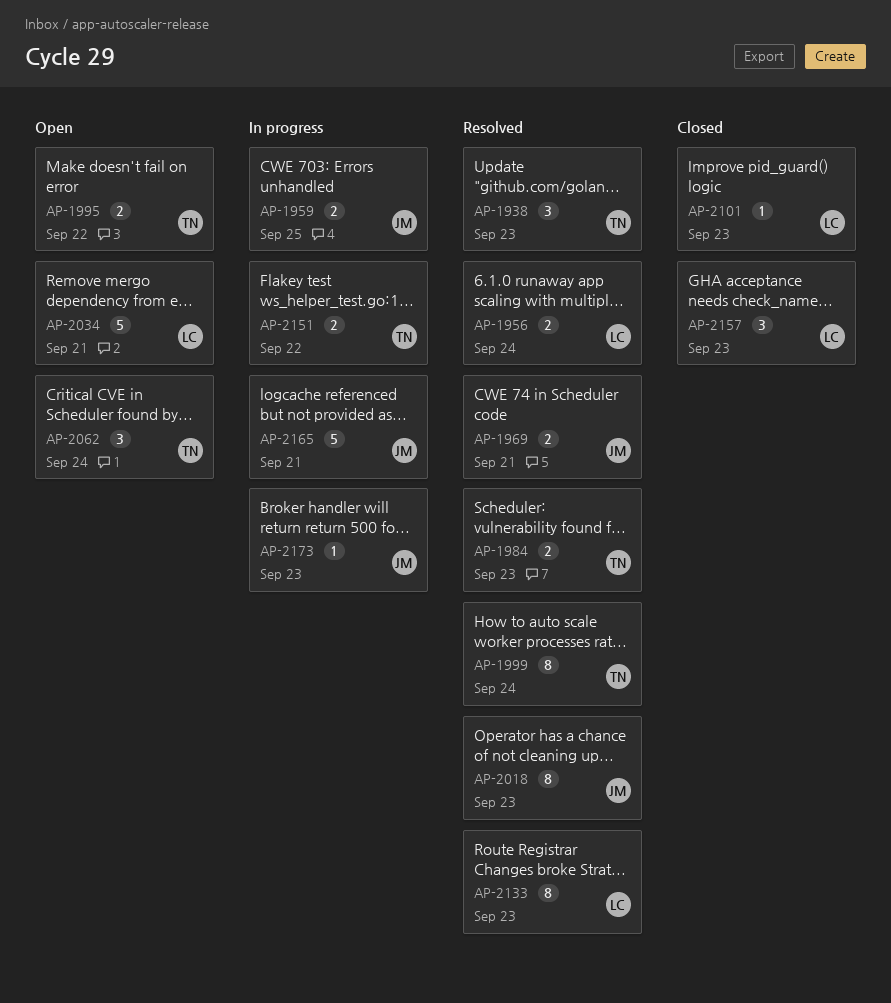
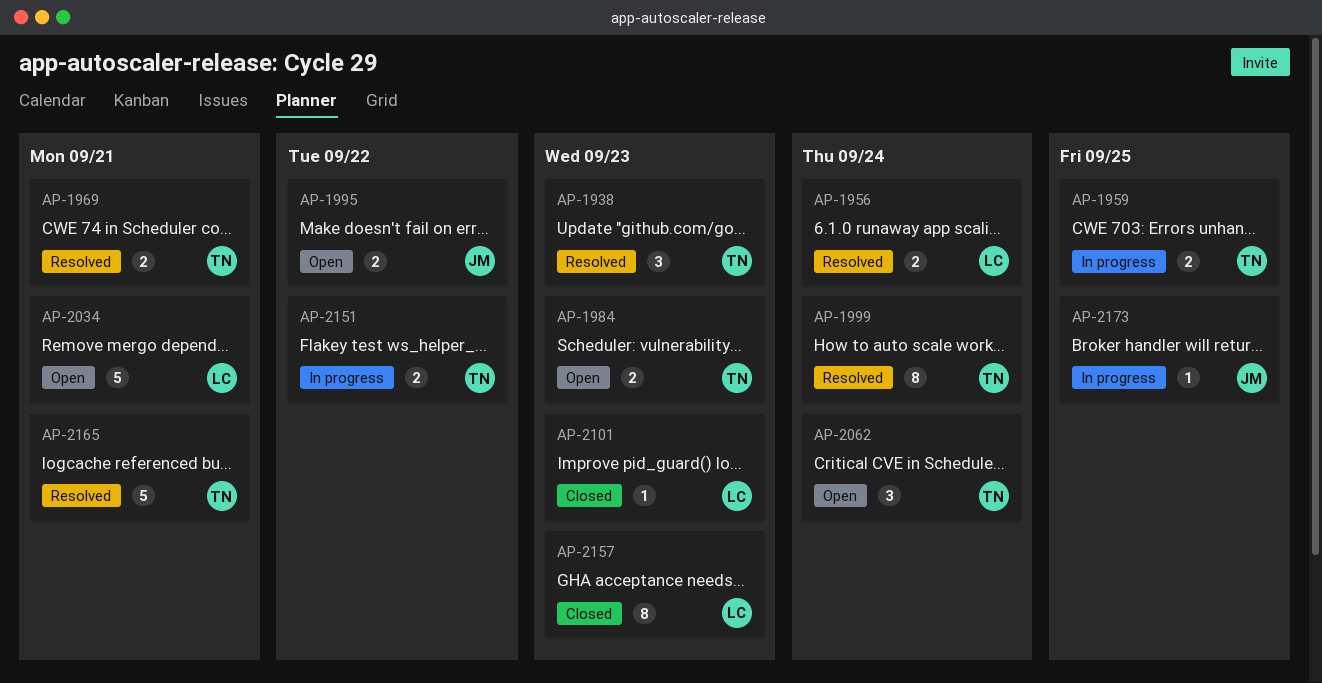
AP-1959, owner: JM -> TN
AP-1969, owner: JM -> TN
AP-1984, status: Resolved -> Open
AP-1995, owner: TN -> JM
AP-2018: present -> none
AP-2133: present -> none
AP-2157, estimate: 3 -> 8
AP-2165, status: In progress -> Resolved
AP-2165, owner: JM -> TN
AP-2173, due: Sep 23 -> Sep 25

